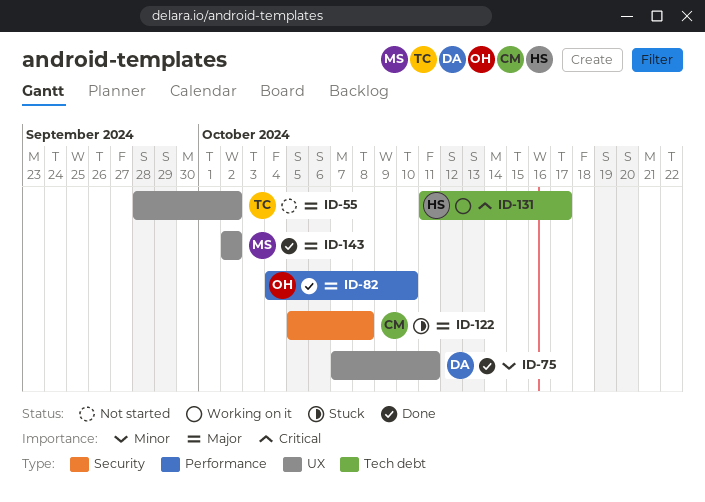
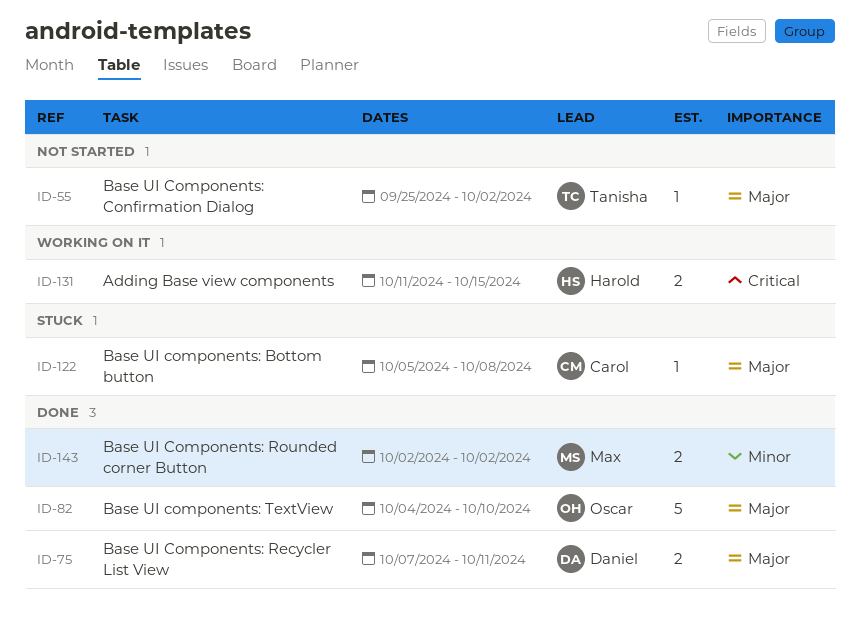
ID-55, start: Sep 28 -> Sep 25
ID-75, priority: Minor -> Major
ID-131, due: Oct 17 -> Oct 15
ID-143, priority: Major -> Minor

